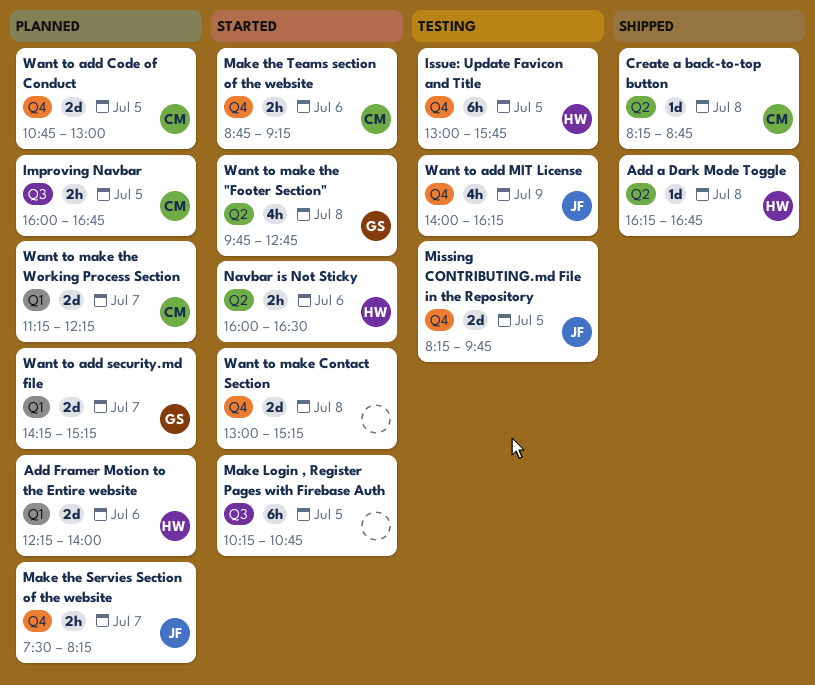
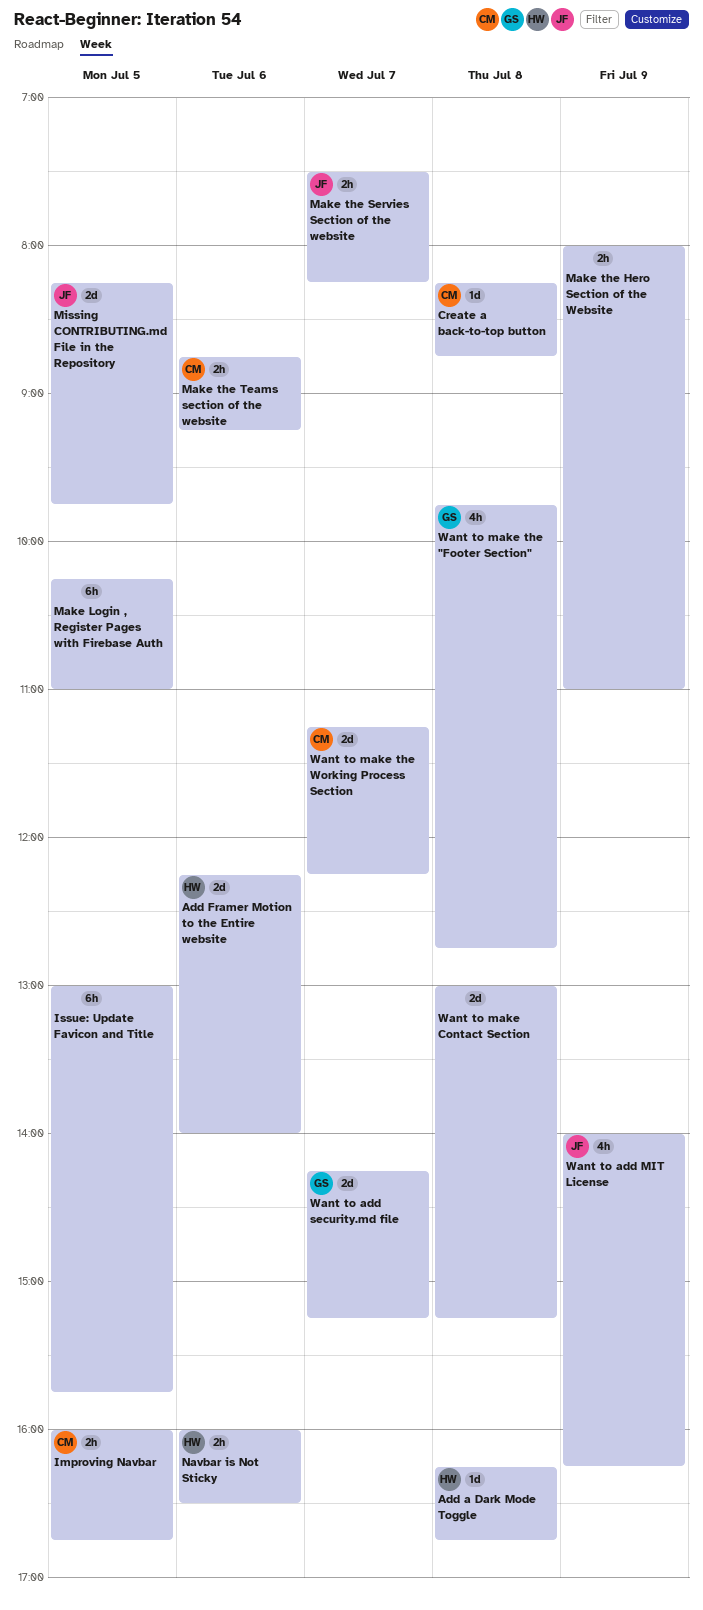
Issue: Update Favicon and Title, owner: HW -> none
Make Login , Register Pages with Firebase Auth, ends: 10:45 -> 11:00
Make the Hero Section of the Website: none -> present
Want to add Code of Conduct: present -> none

